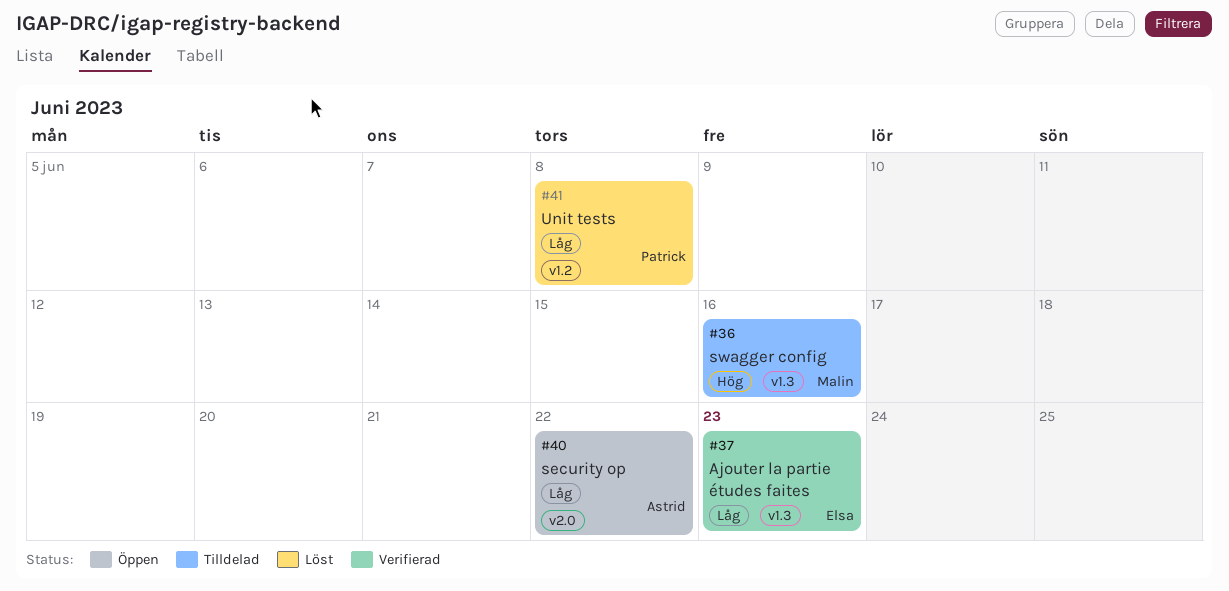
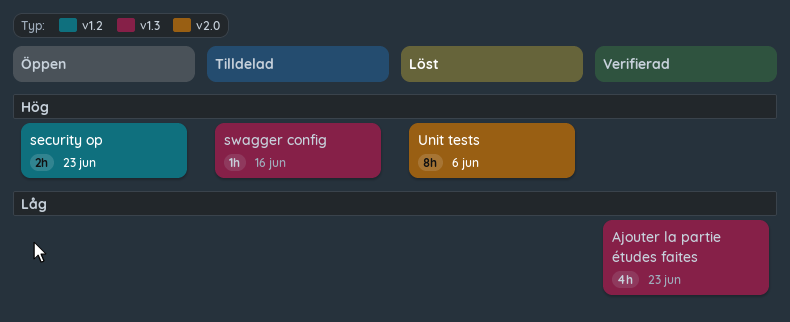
security op, priority: Låg -> Hög
security op, label: v2.0 -> v1.2
security op, due: Jun 22 -> Jun 23
Unit tests, priority: Låg -> Hög
Unit tests, label: v1.2 -> v2.0
Unit tests, due: Jun 8 -> Jun 6

